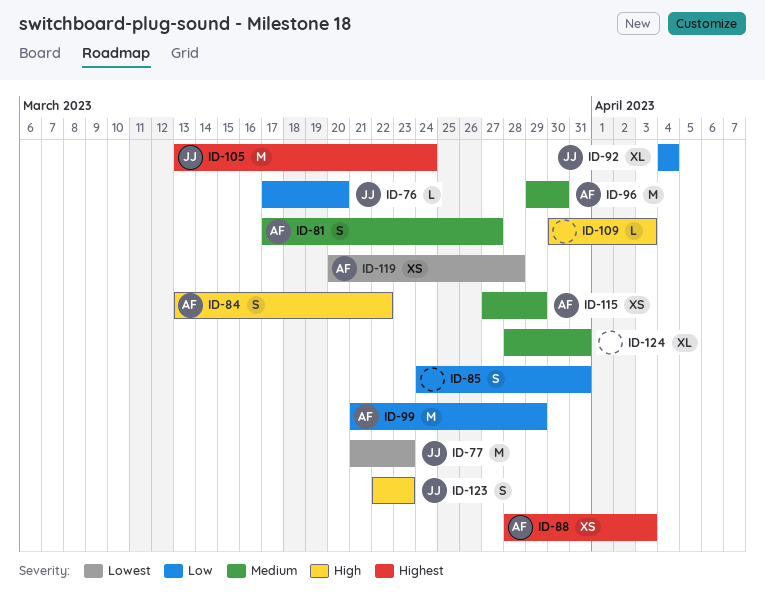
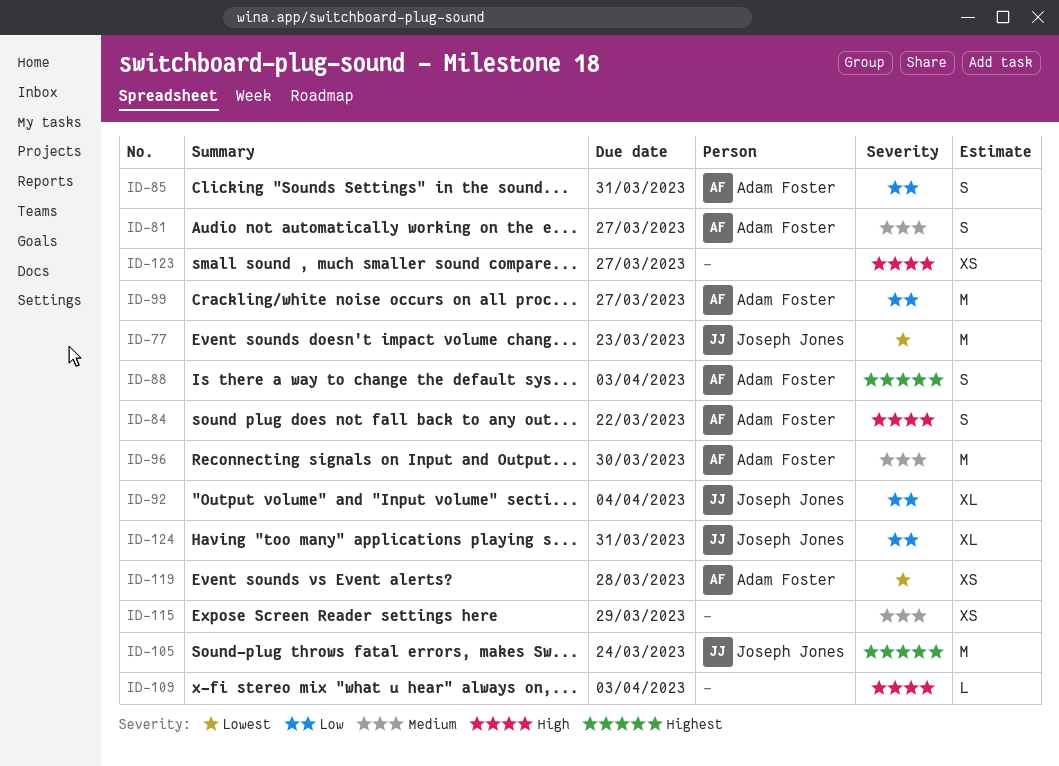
ID-76: present -> none
ID-85, owner: none -> Adam Foster
ID-88, estimate: XS -> S
ID-99, due: Mar 29 -> Mar 27
ID-115, owner: Adam Foster -> none
ID-123, owner: Joseph Jones -> none
ID-123, estimate: S -> XS
ID-123, due: Mar 23 -> Mar 27
ID-124, owner: none -> Joseph Jones
ID-124, priority: Medium -> Low

